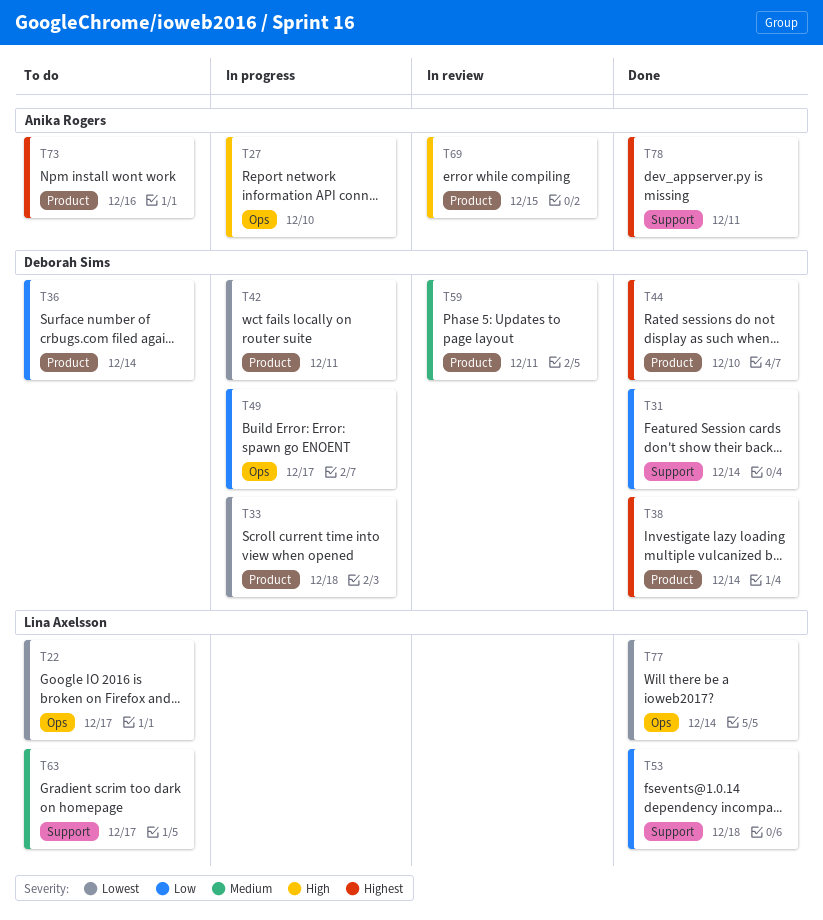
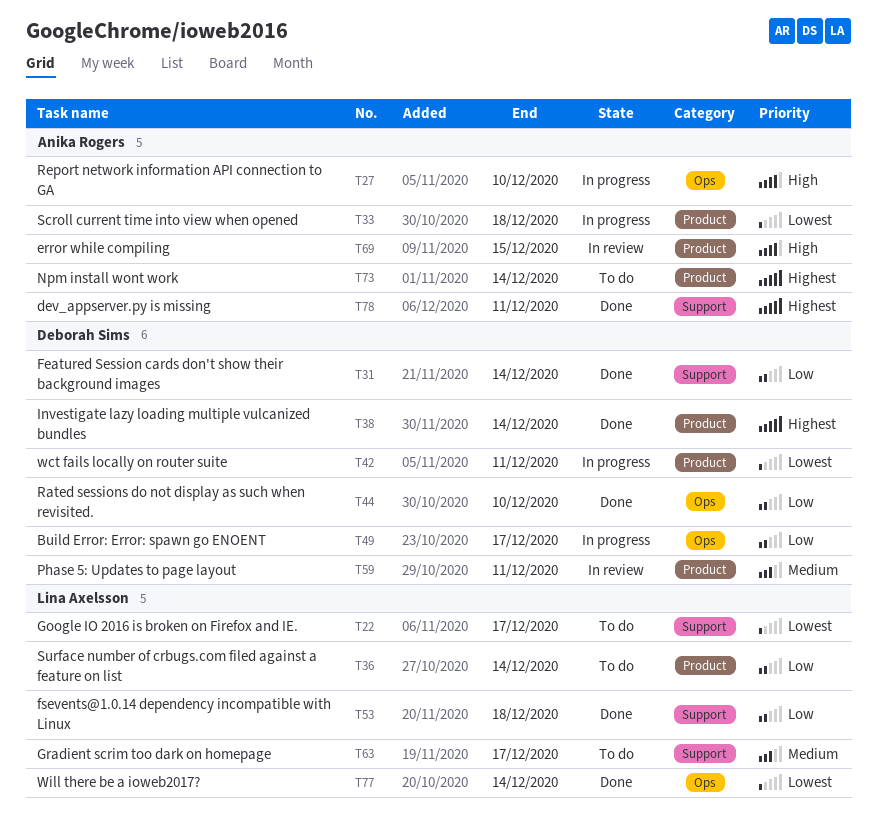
T22, label: Ops -> Support
T33, owner: Deborah Sims -> Anika Rogers
T36, owner: Deborah Sims -> Lina Axelsson
T44, priority: Highest -> Low
T44, label: Product -> Ops
T73, due: Dec 16 -> Dec 14

